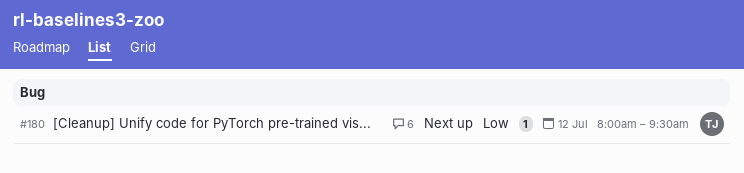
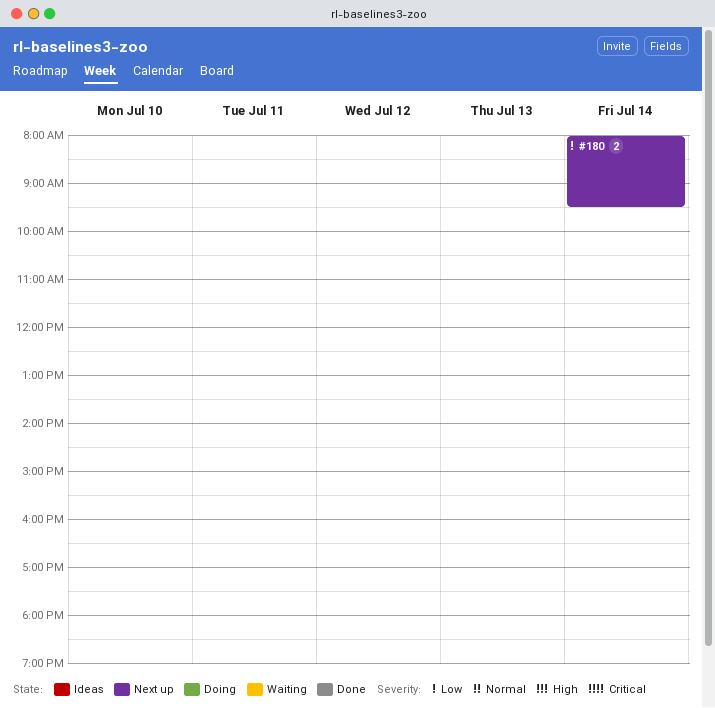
#180, estimate: 1 -> 2
#180, day: Jul 12 -> Jul 14

